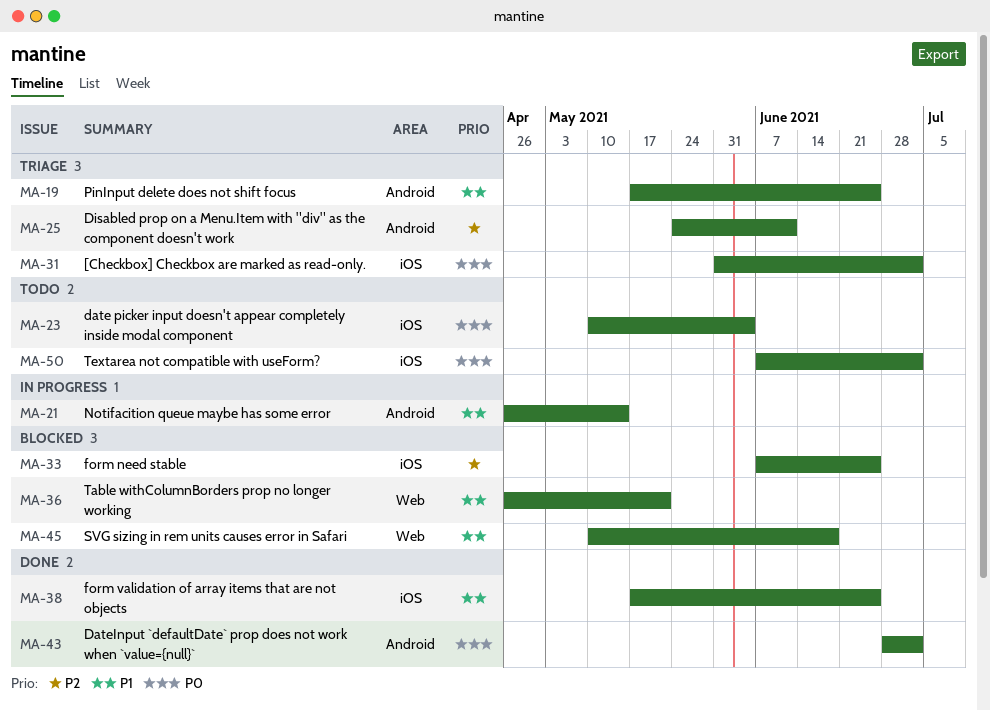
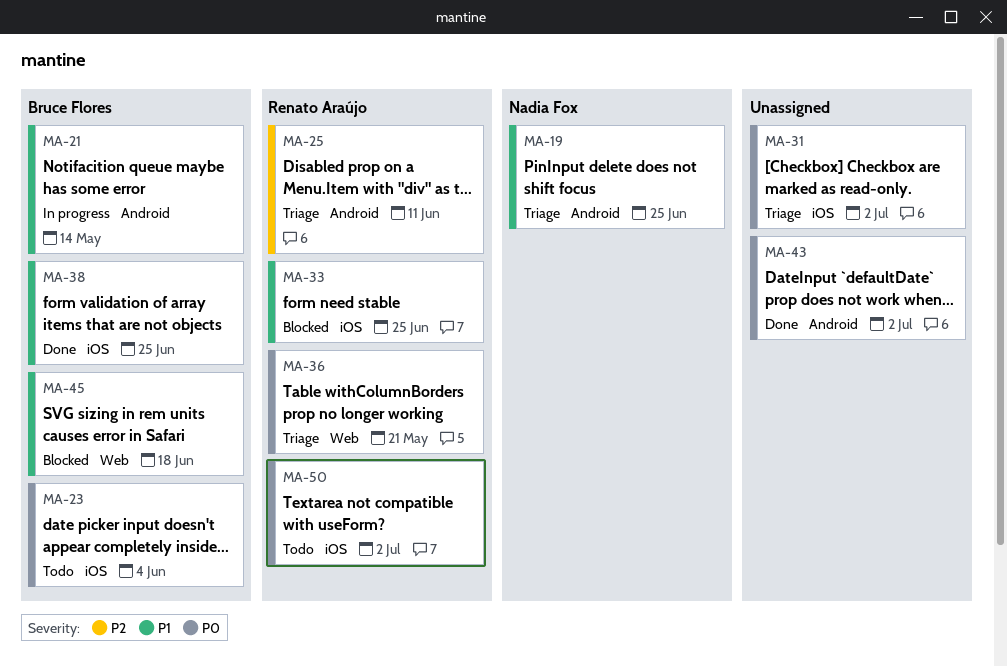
MA-33, priority: P2 -> P1
MA-36, status: Blocked -> Triage
MA-36, priority: P1 -> P0

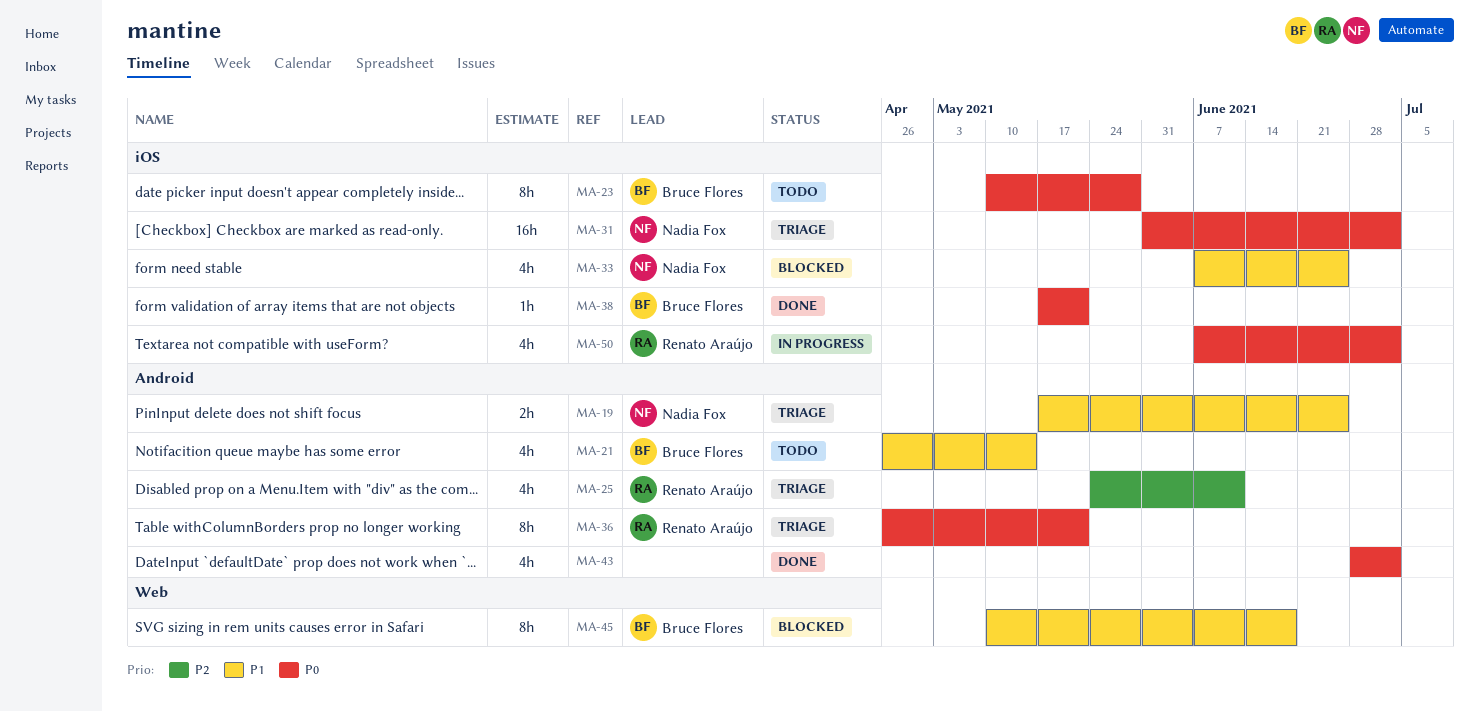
MA-21, status: In progress -> Todo
MA-23, due: Jun 4 -> May 28
MA-31, owner: none -> Nadia Fox
MA-33, owner: Renato Araújo -> Nadia Fox
MA-36, label: Web -> Android
MA-38, priority: P1 -> P0
MA-38, due: Jun 25 -> May 21
MA-50, status: Todo -> In progress

